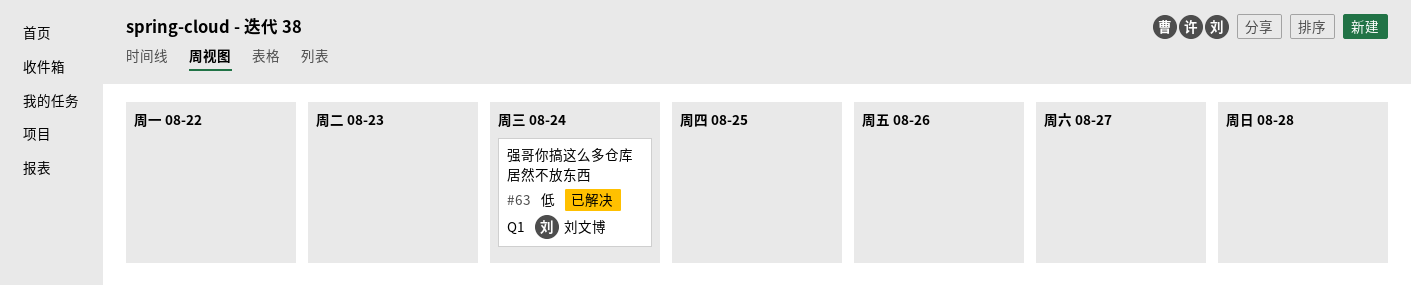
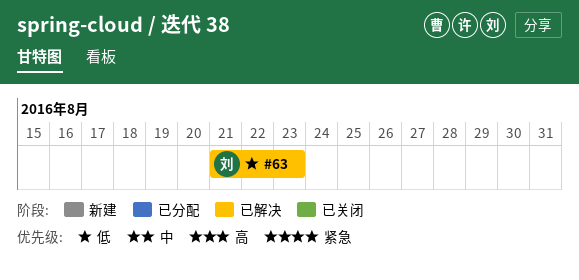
#63, due: Aug 24 -> Aug 23

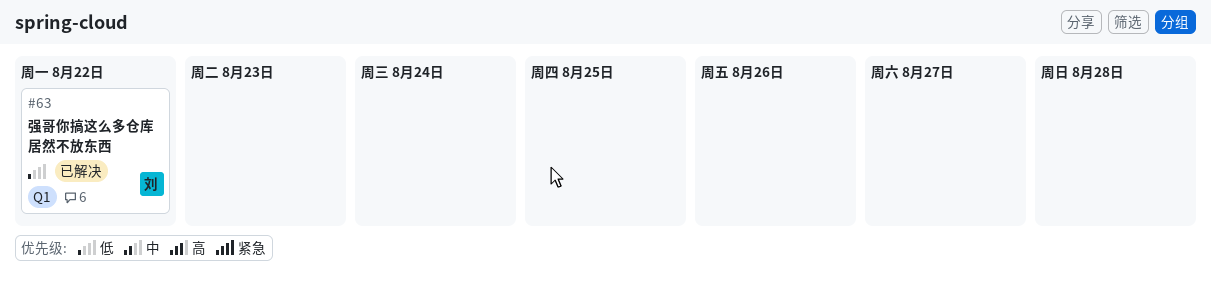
#63, due: Aug 23 -> Aug 22

